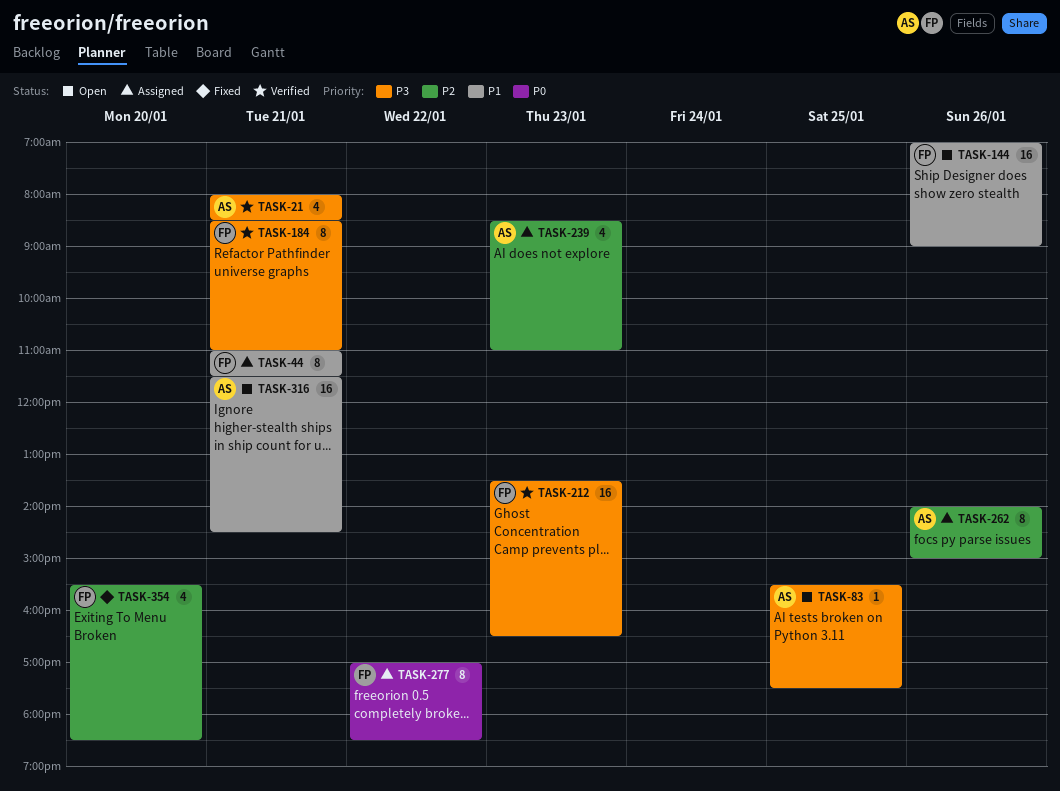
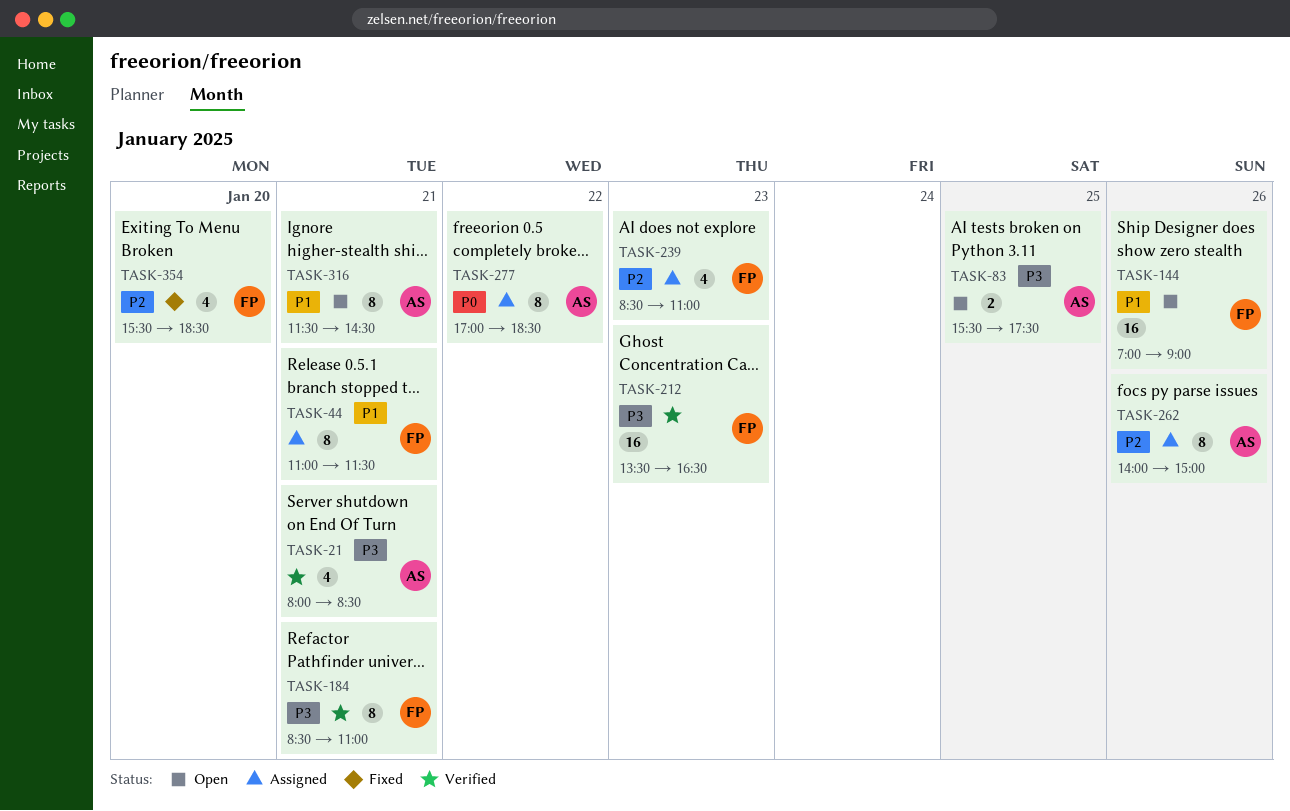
TASK-83, estimate: 1 -> 2
TASK-239, owner: AS -> FP
TASK-277, owner: FP -> AS
TASK-316, estimate: 16 -> 8

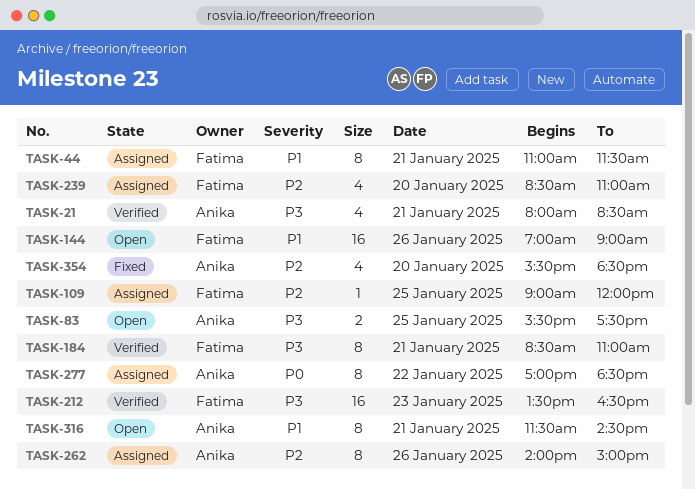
TASK-109: none -> present
TASK-239, day: Jan 23 -> Jan 20
TASK-354, owner: Fatima -> Anika

